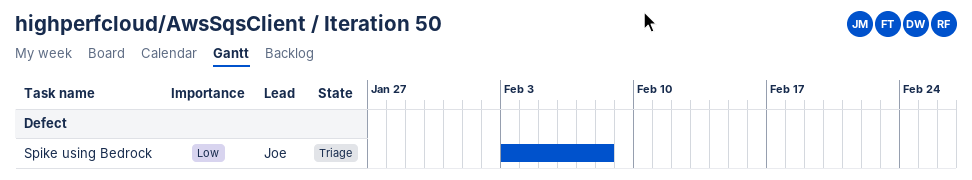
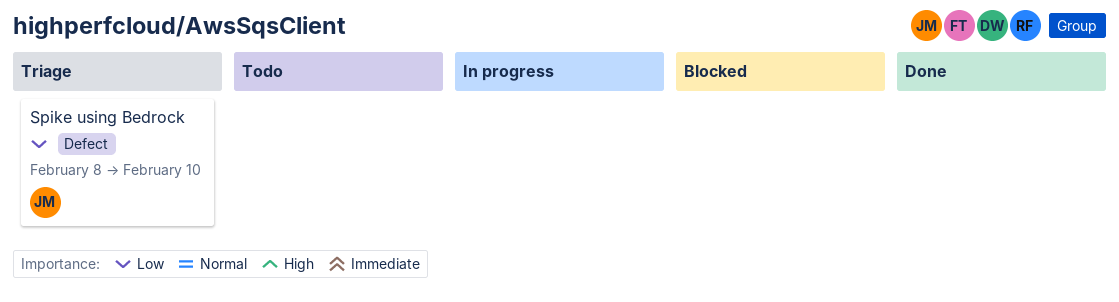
Spike using Bedrock, start: Feb 3 -> Feb 8
Spike using Bedrock, due: Feb 8 -> Feb 10

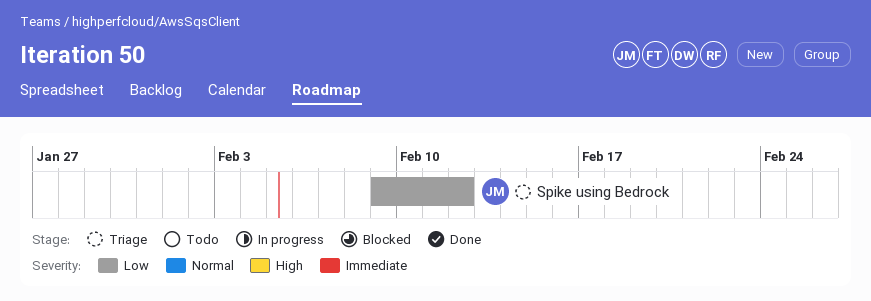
Spike using Bedrock, start: Feb 8 -> Feb 9
Spike using Bedrock, due: Feb 10 -> Feb 12

